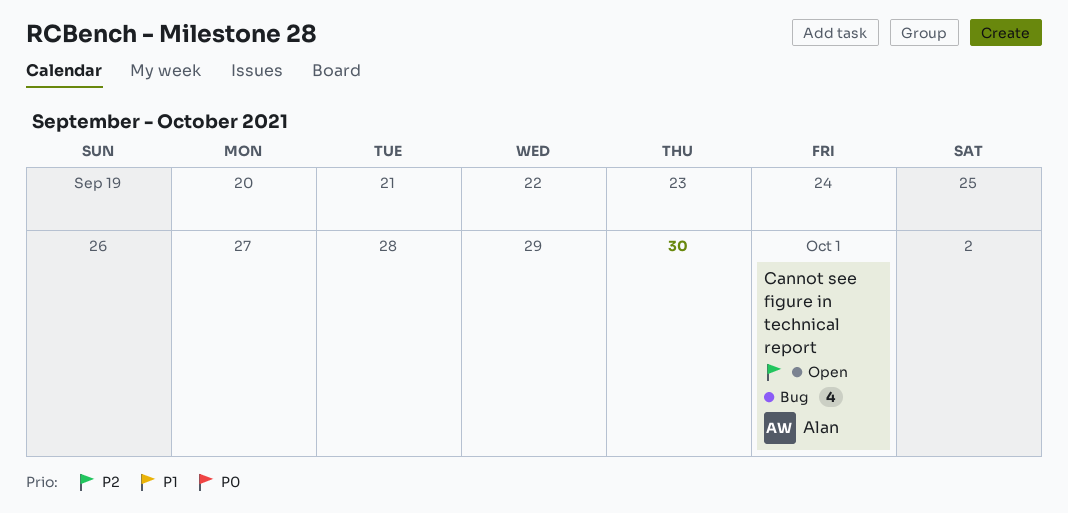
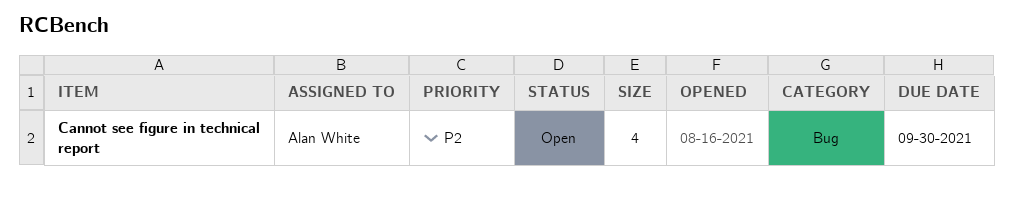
Cannot see figure in technical report, due: Oct 1 -> Sep 30

